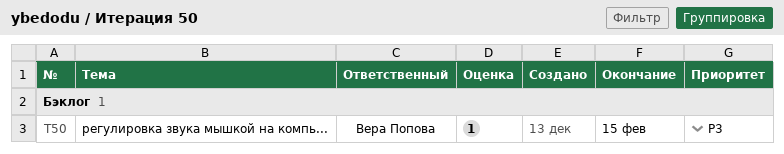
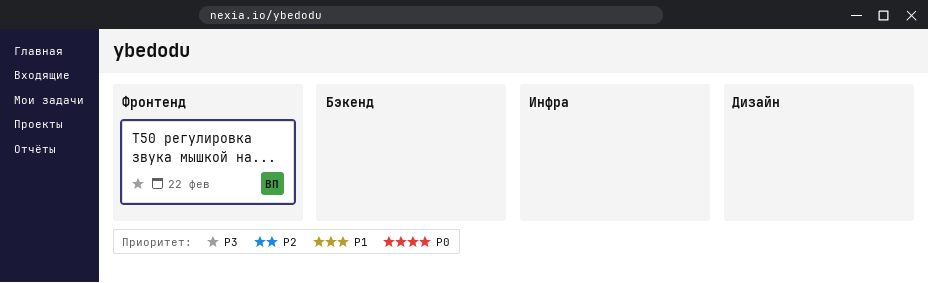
T50, due: Feb 15 -> Feb 22

